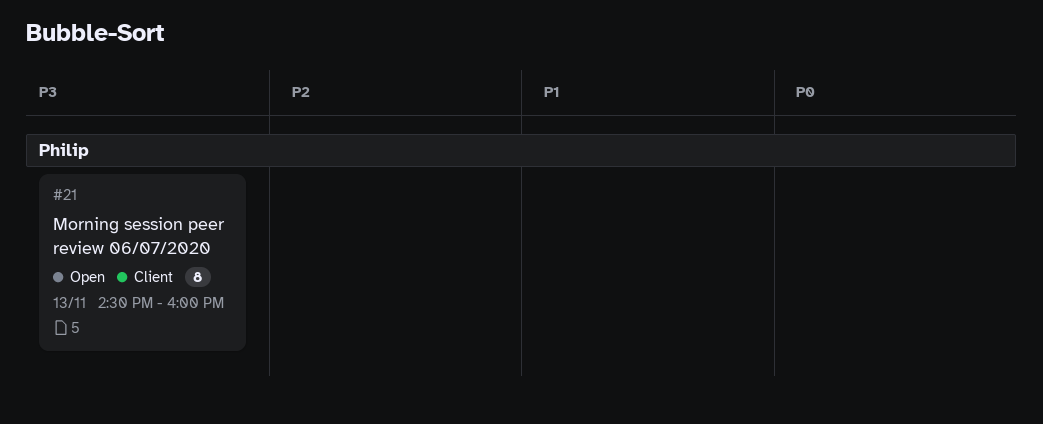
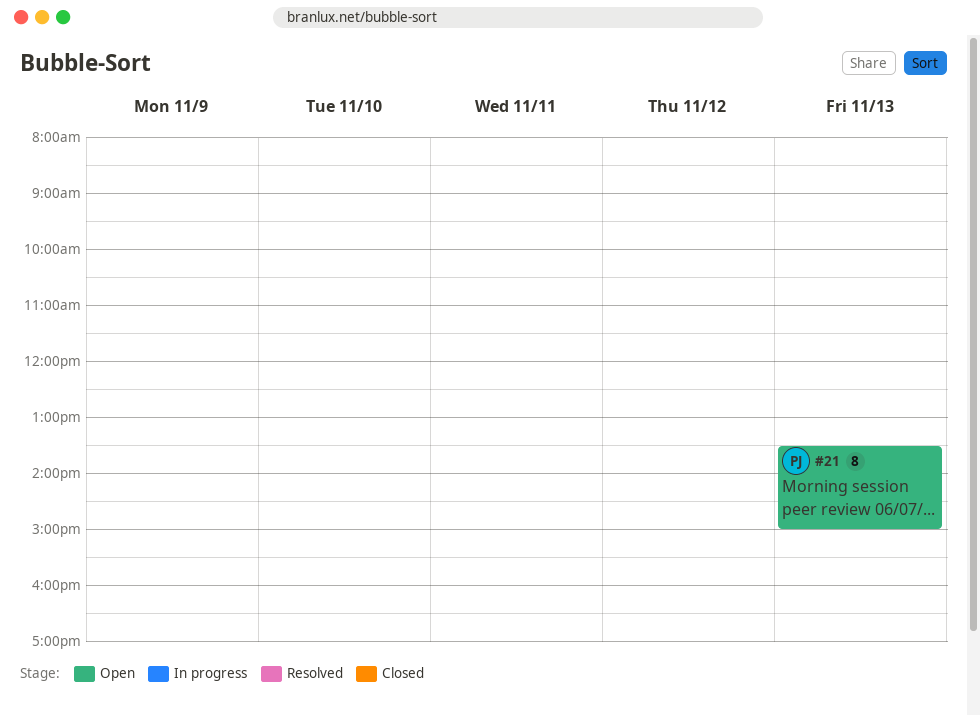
#21, begins: 14:30 -> 13:30
#21, ends: 16:00 -> 15:00

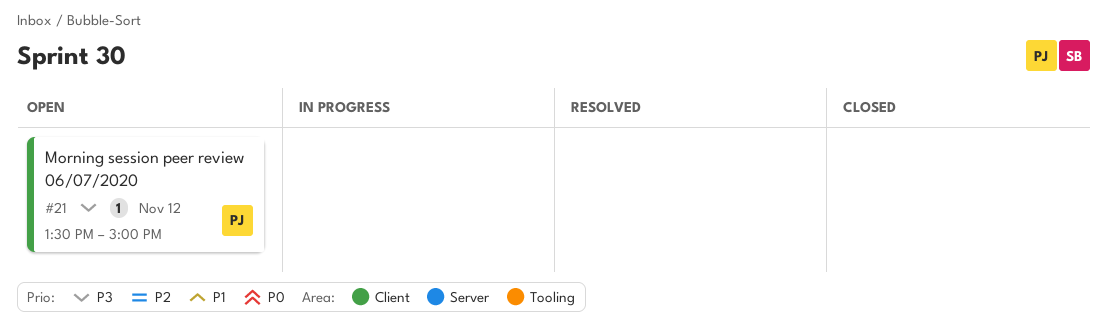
#21, estimate: 8 -> 1
#21, day: Nov 13 -> Nov 12

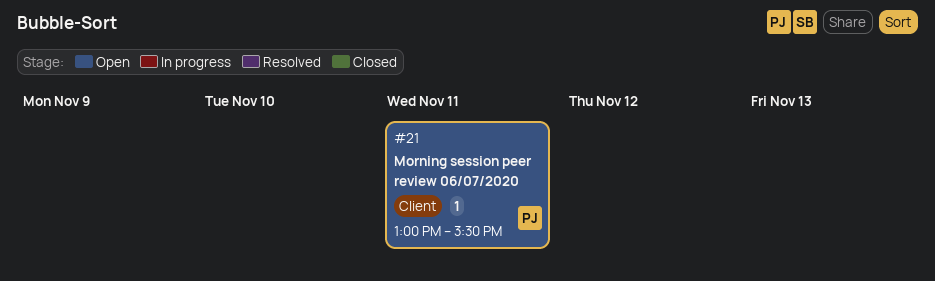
#21, day: Nov 12 -> Nov 11
#21, begins: 13:30 -> 13:00
#21, ends: 15:00 -> 15:30

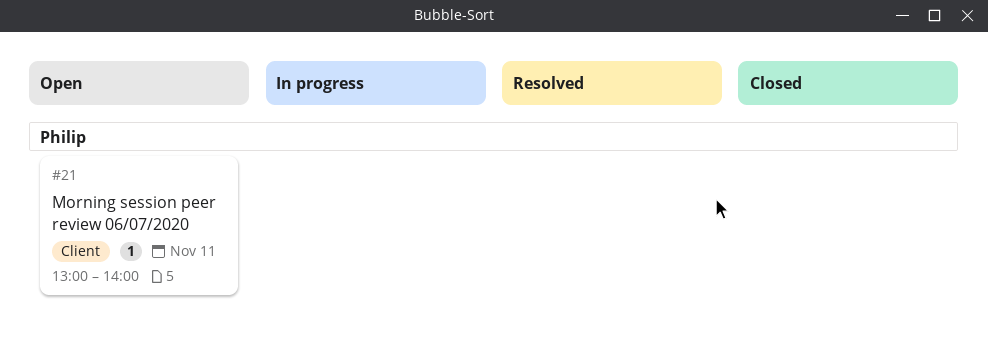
#21, ends: 15:30 -> 14:00

